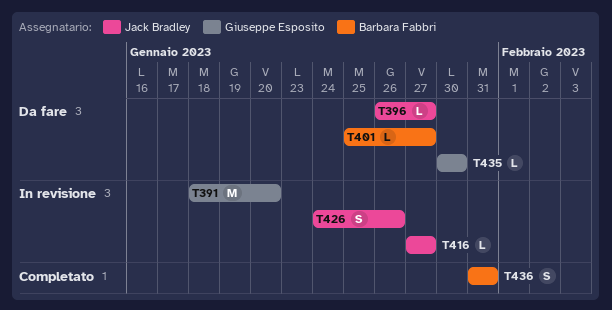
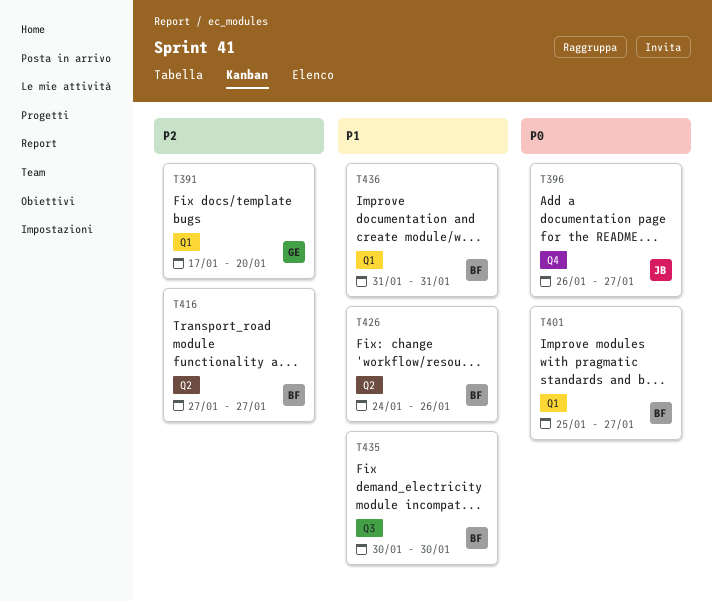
T391, start: Jan 18 -> Jan 17
T416, owner: Jack Bradley -> Barbara Fabbri
T426, owner: Jack Bradley -> Barbara Fabbri
T435, owner: Giuseppe Esposito -> Barbara Fabbri

